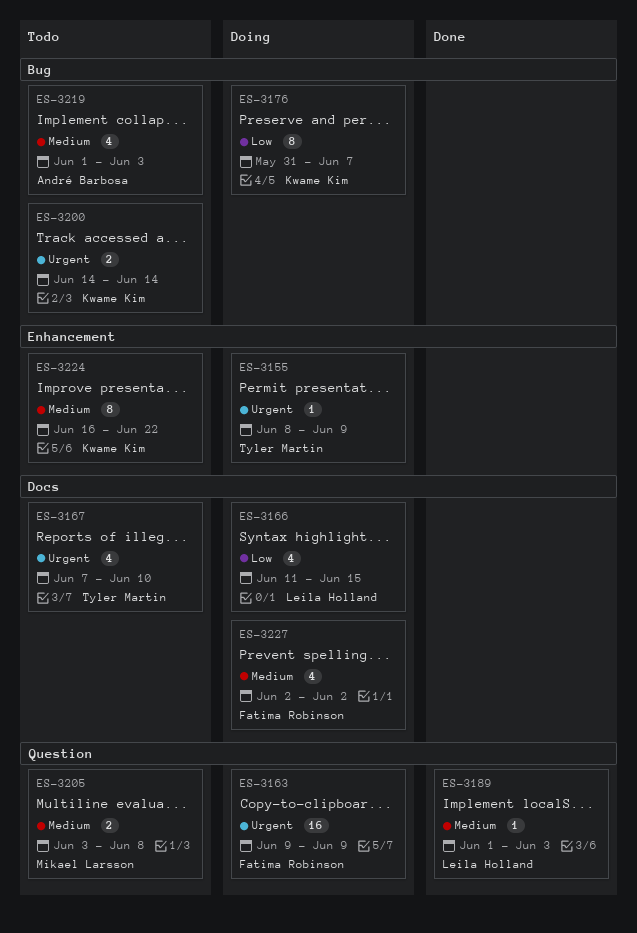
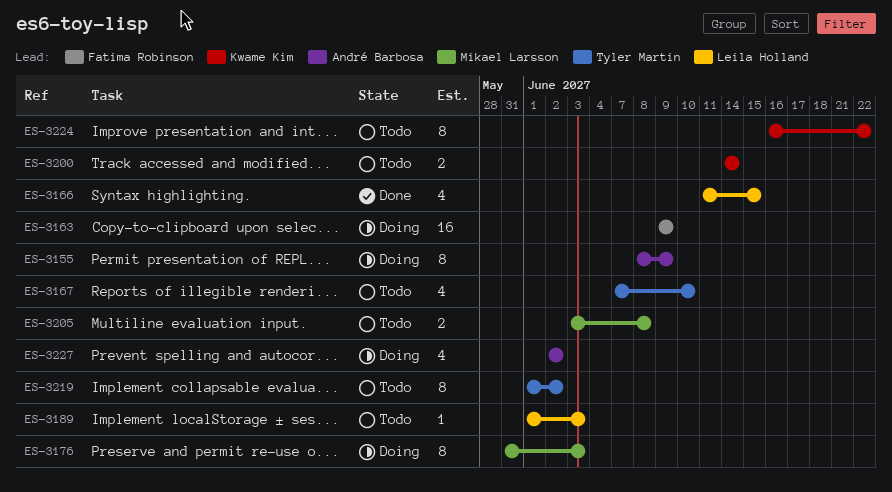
ES-3155, owner: Tyler Martin -> André Barbosa
ES-3155, estimate: 1 -> 8
ES-3166, status: Doing -> Done
ES-3176, owner: Kwame Kim -> Mikael Larsson
ES-3176, due: Jun 7 -> Jun 3
ES-3189, status: Done -> Todo
ES-3219, owner: André Barbosa -> Tyler Martin
ES-3219, estimate: 4 -> 8
ES-3219, due: Jun 3 -> Jun 2
ES-3227, owner: Fatima Robinson -> André Barbosa

